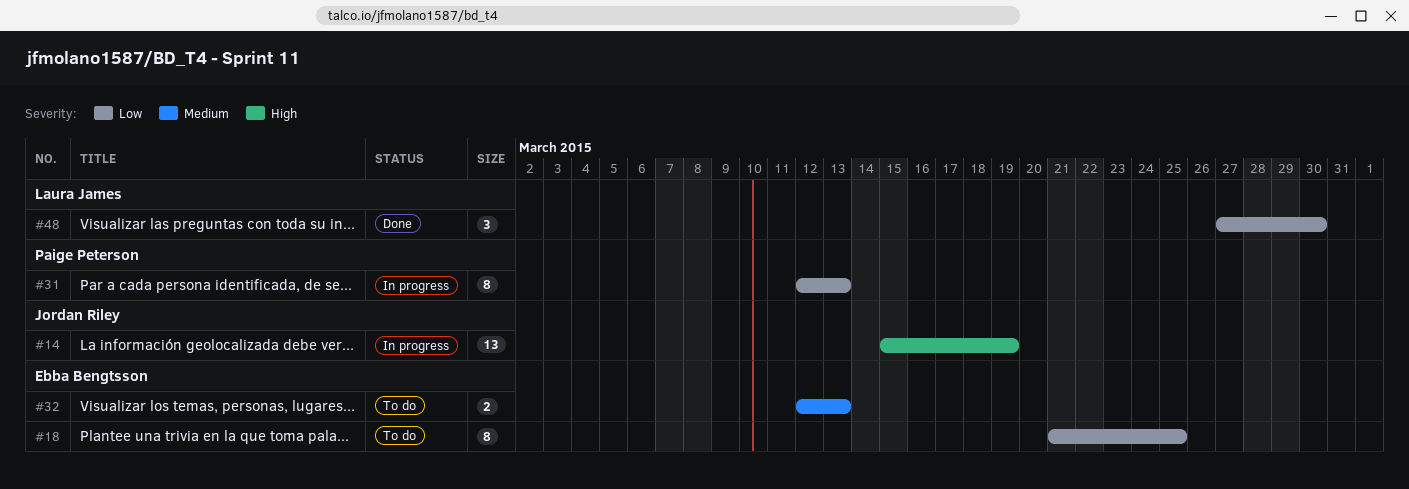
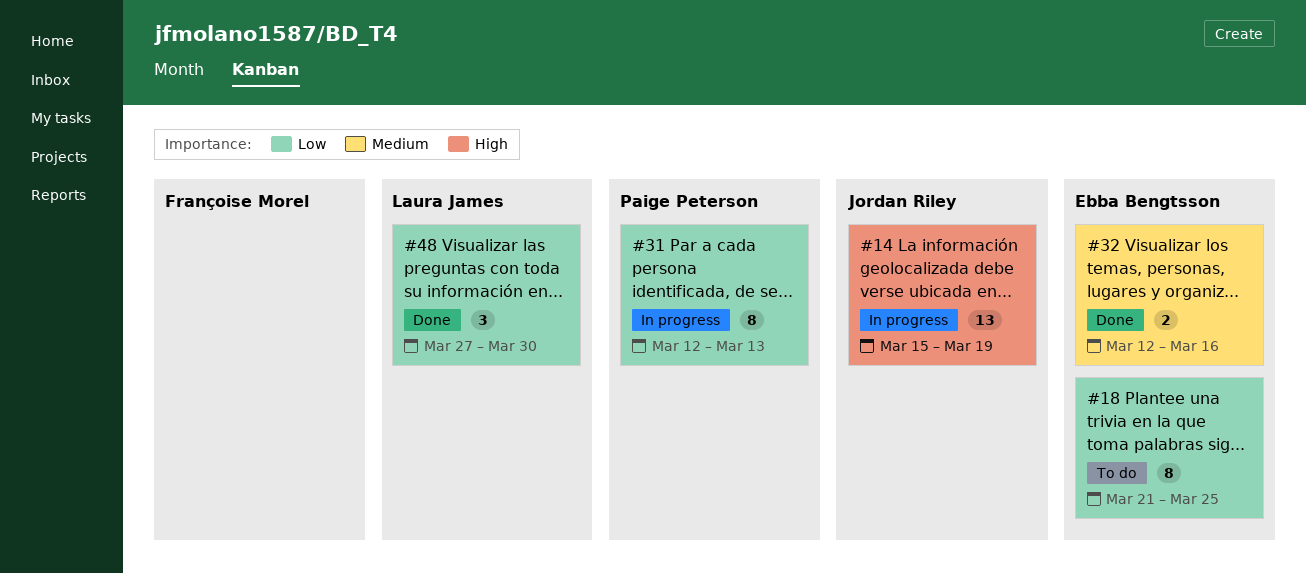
#32, status: To do -> Done
#32, due: Mar 13 -> Mar 16

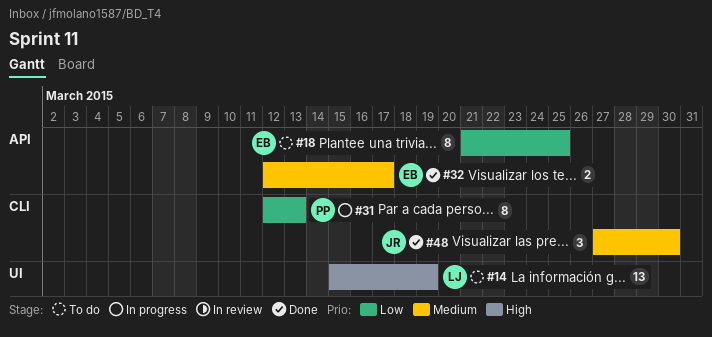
#14, status: In progress -> To do
#14, owner: Jordan Riley -> Laura James
#32, due: Mar 16 -> Mar 17
#48, owner: Laura James -> Jordan Riley
#48, priority: Low -> Medium

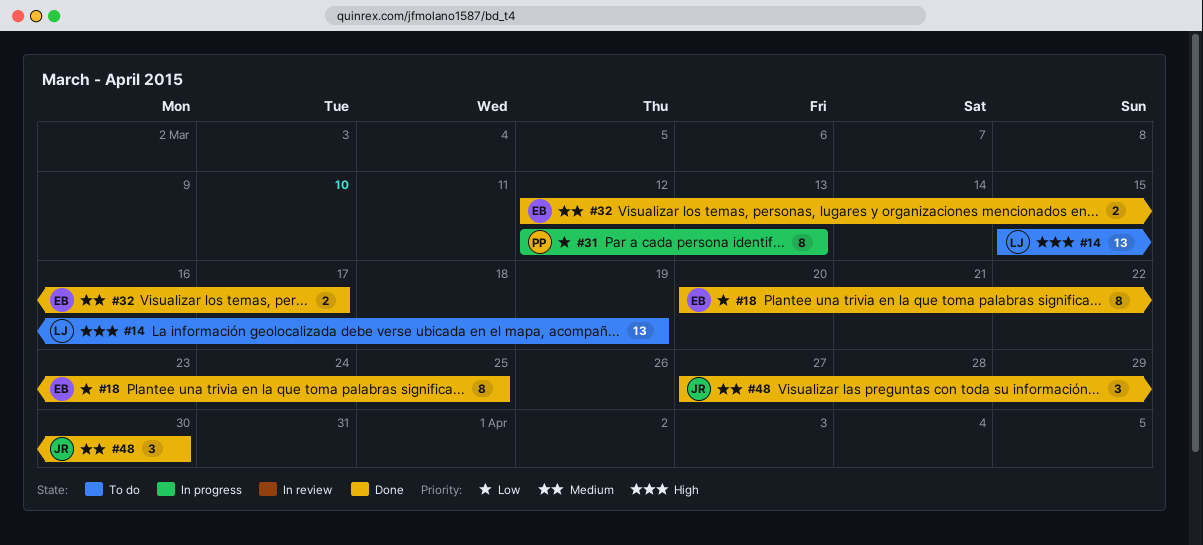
#18, status: To do -> Done
#18, start: Mar 21 -> Mar 20

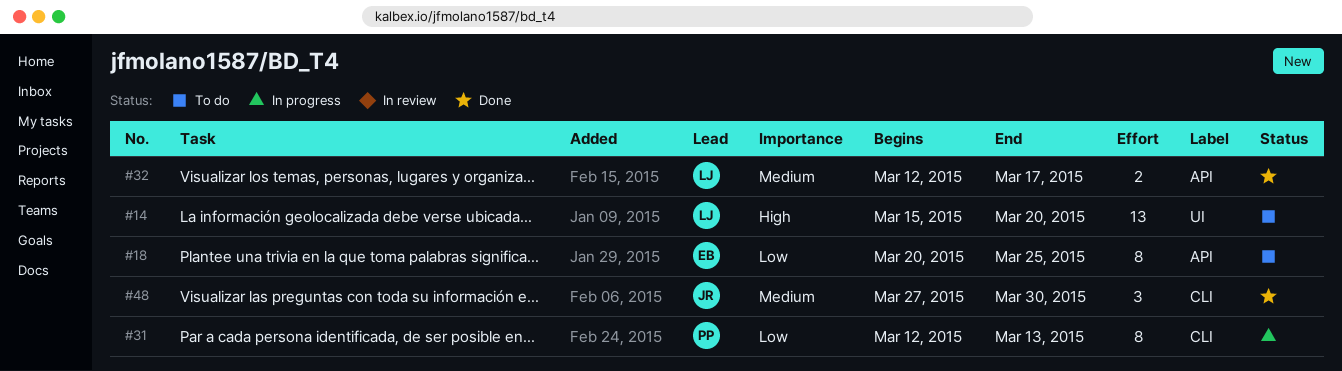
#14, due: Mar 19 -> Mar 20
#18, status: Done -> To do
#32, owner: EB -> LJ

